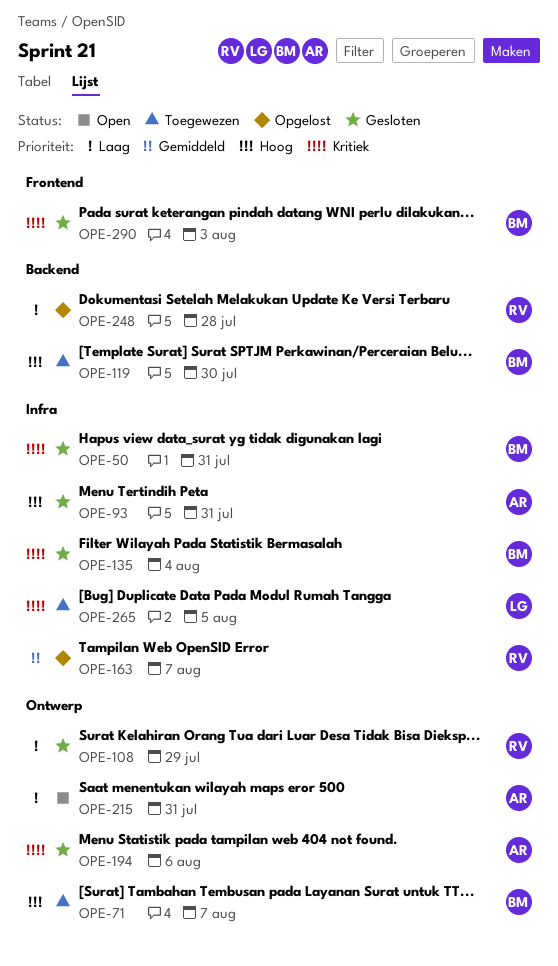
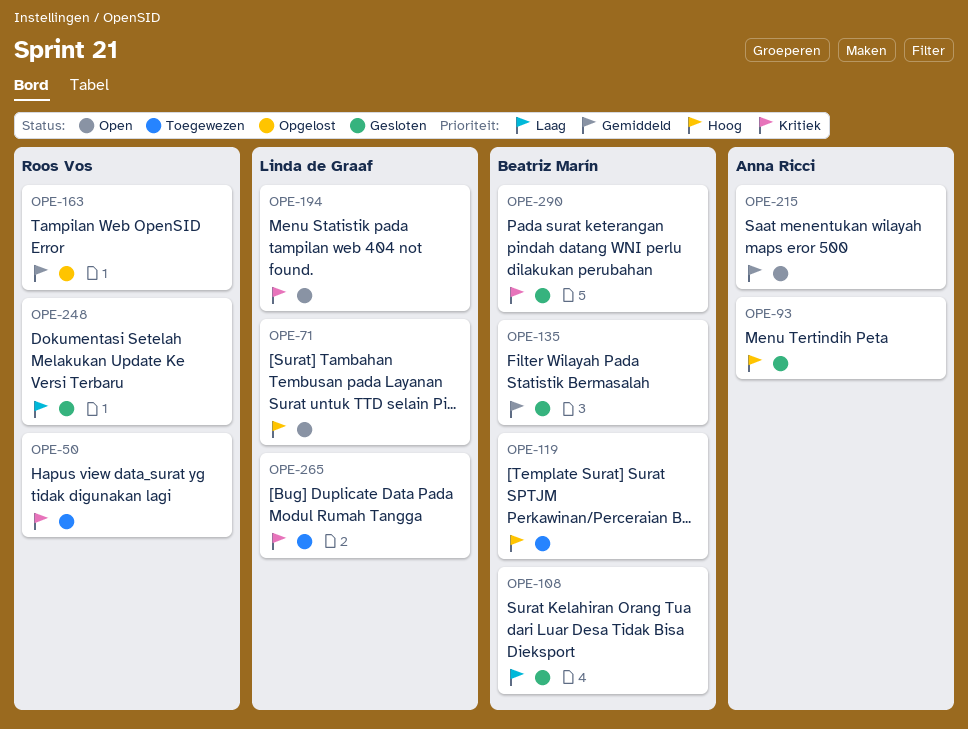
OPE-50, status: Gesloten -> Toegewezen
OPE-50, owner: Beatriz Marín -> Roos Vos
OPE-71, status: Toegewezen -> Open
OPE-71, owner: Beatriz Marín -> Linda de Graaf
OPE-108, owner: Roos Vos -> Beatriz Marín
OPE-135, priority: Kritiek -> Gemiddeld
OPE-194, status: Gesloten -> Open
OPE-194, owner: Anna Ricci -> Linda de Graaf
OPE-215, priority: Laag -> Gemiddeld
OPE-248, status: Opgelost -> Gesloten

